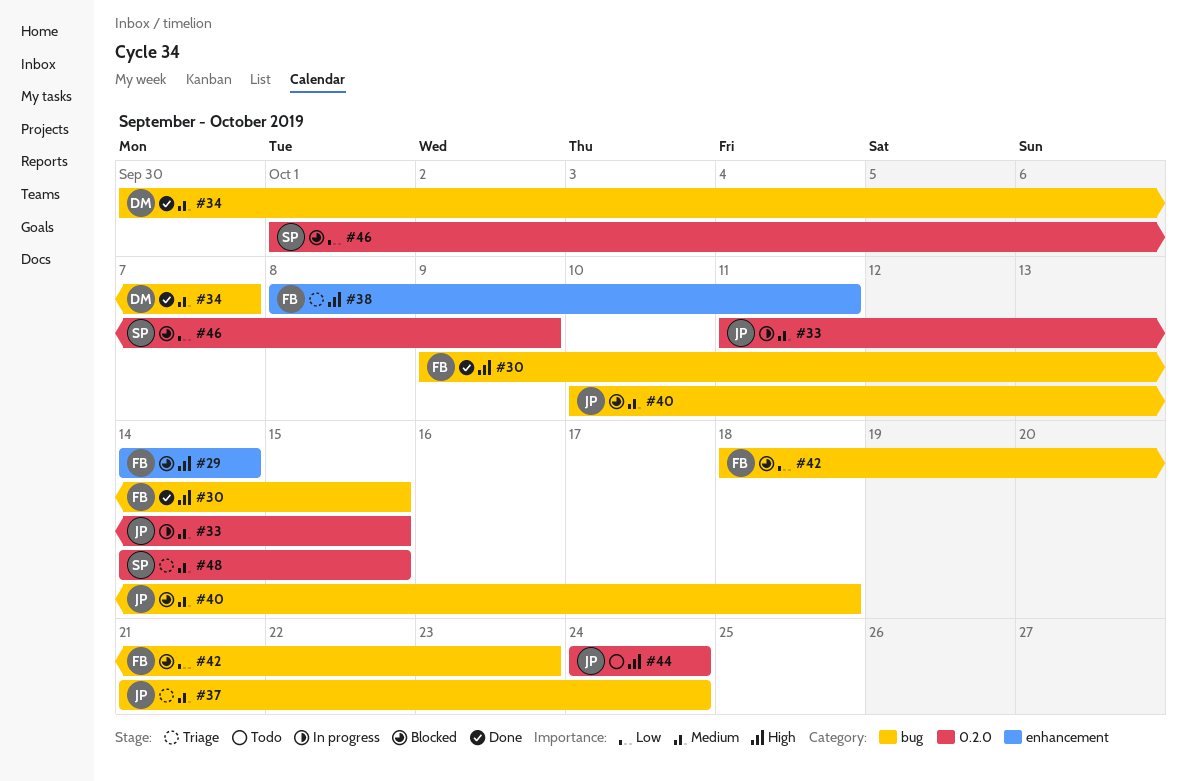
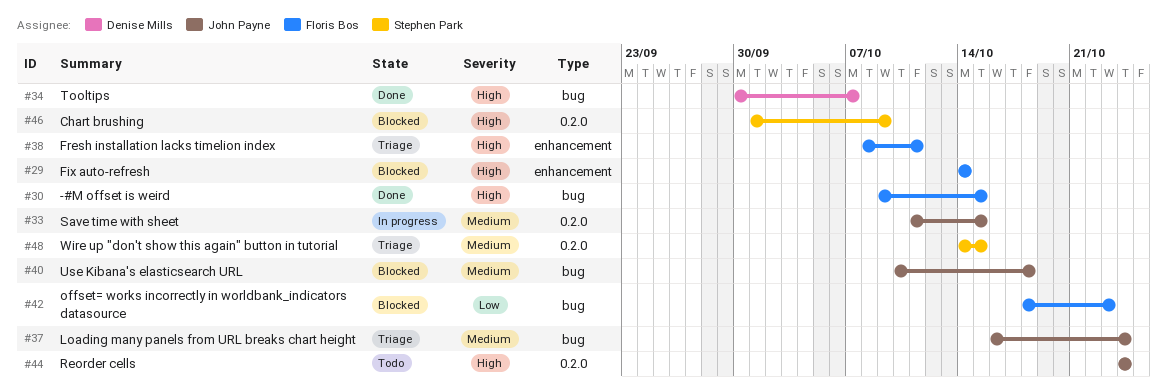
#34, priority: Medium -> High
#37, start: Oct 21 -> Oct 16
#46, priority: Low -> High

